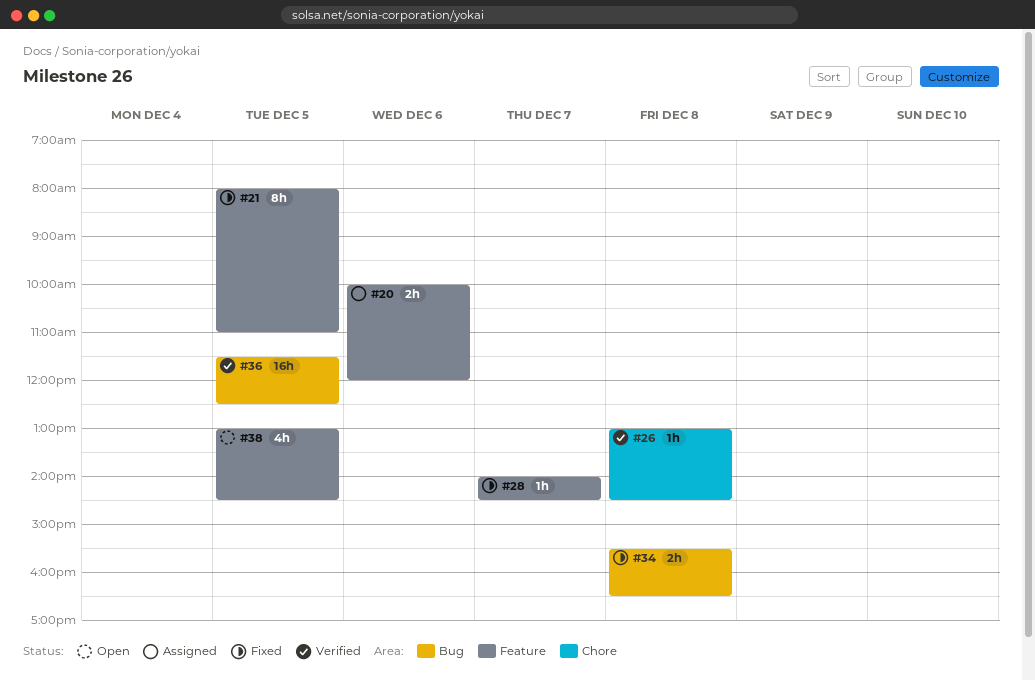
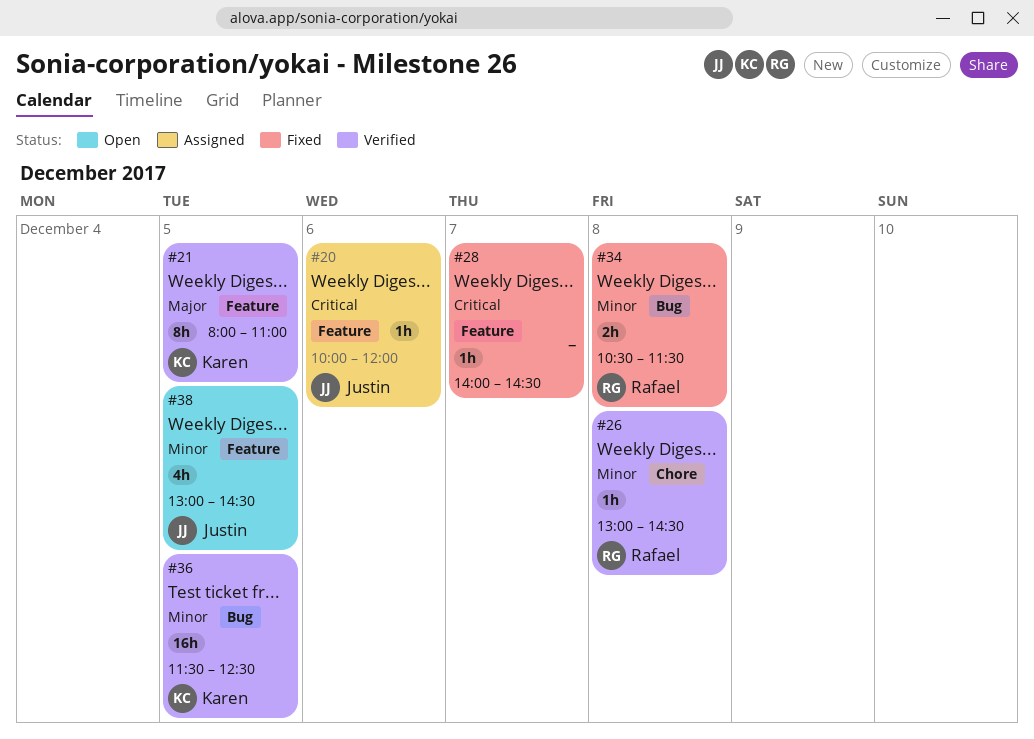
#20, estimate: 2h -> 1h
#21, status: Fixed -> Verified
#34, begins: 15:30 -> 10:30
#34, ends: 16:30 -> 11:30

